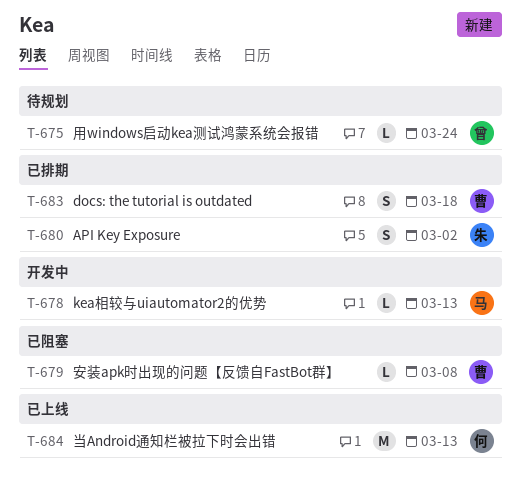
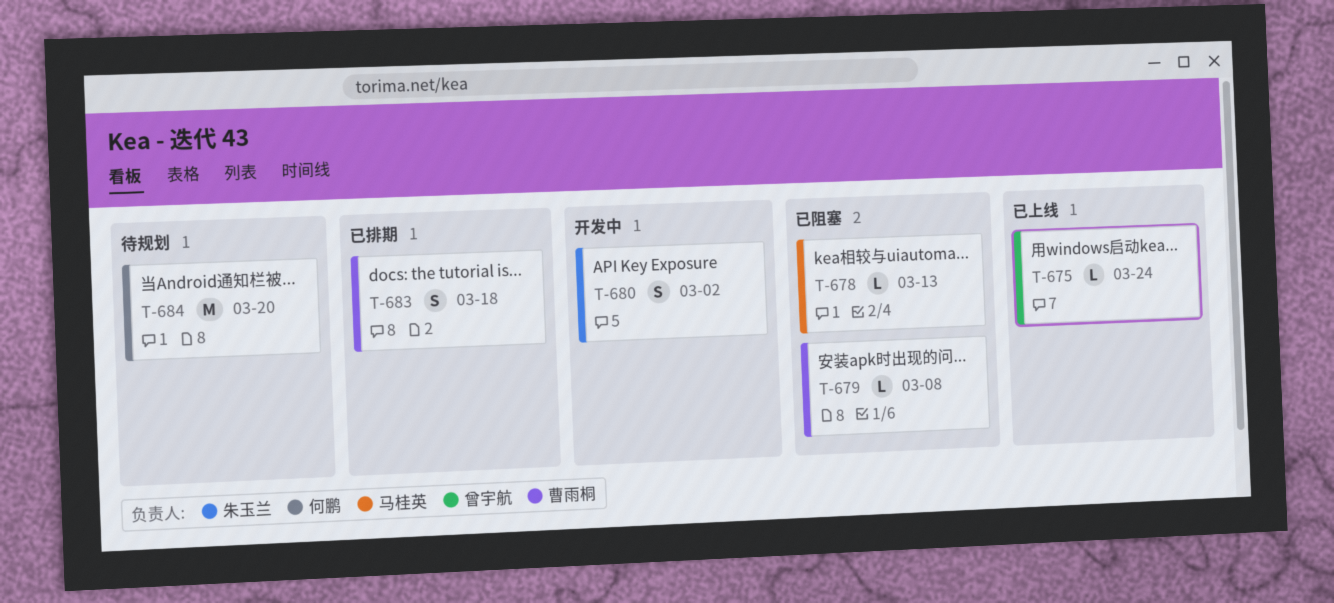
T-675, status: 待规划 -> 已上线
T-678, status: 开发中 -> 已阻塞
T-680, status: 已排期 -> 开发中
T-684, status: 已上线 -> 待规划
T-684, due: Mar 13 -> Mar 20

